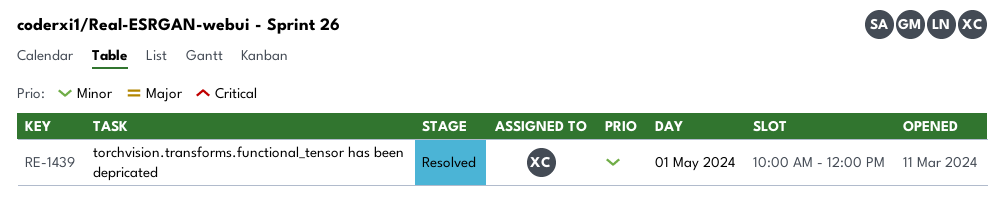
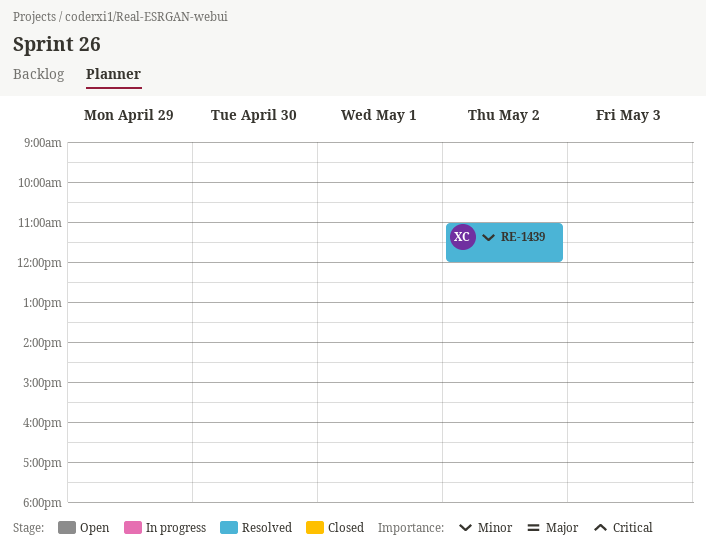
RE-1439, day: May 1 -> May 2
RE-1439, begins: 10:00 -> 11:00

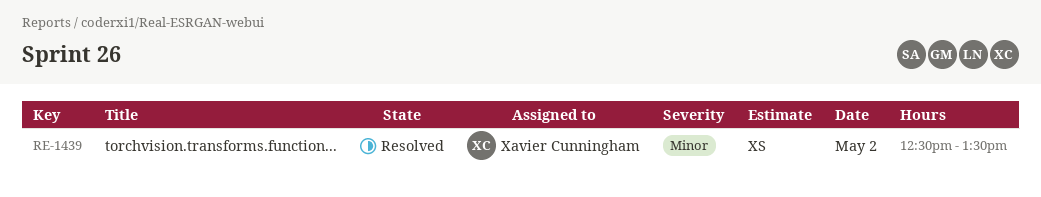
RE-1439, begins: 11:00 -> 12:30
RE-1439, ends: 12:00 -> 13:30

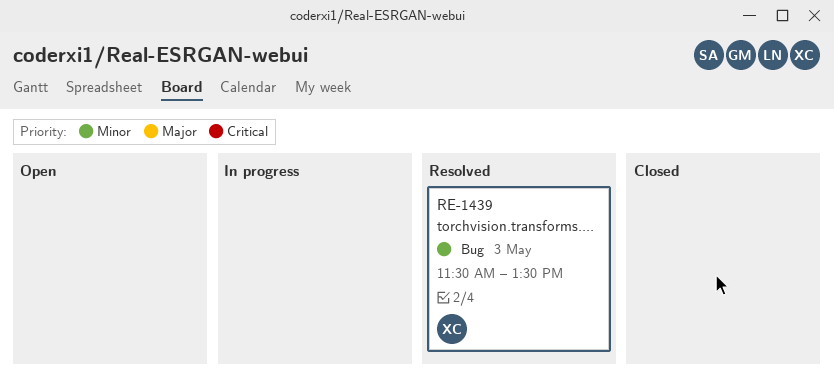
RE-1439, day: May 2 -> May 3
RE-1439, begins: 12:30 -> 11:30

